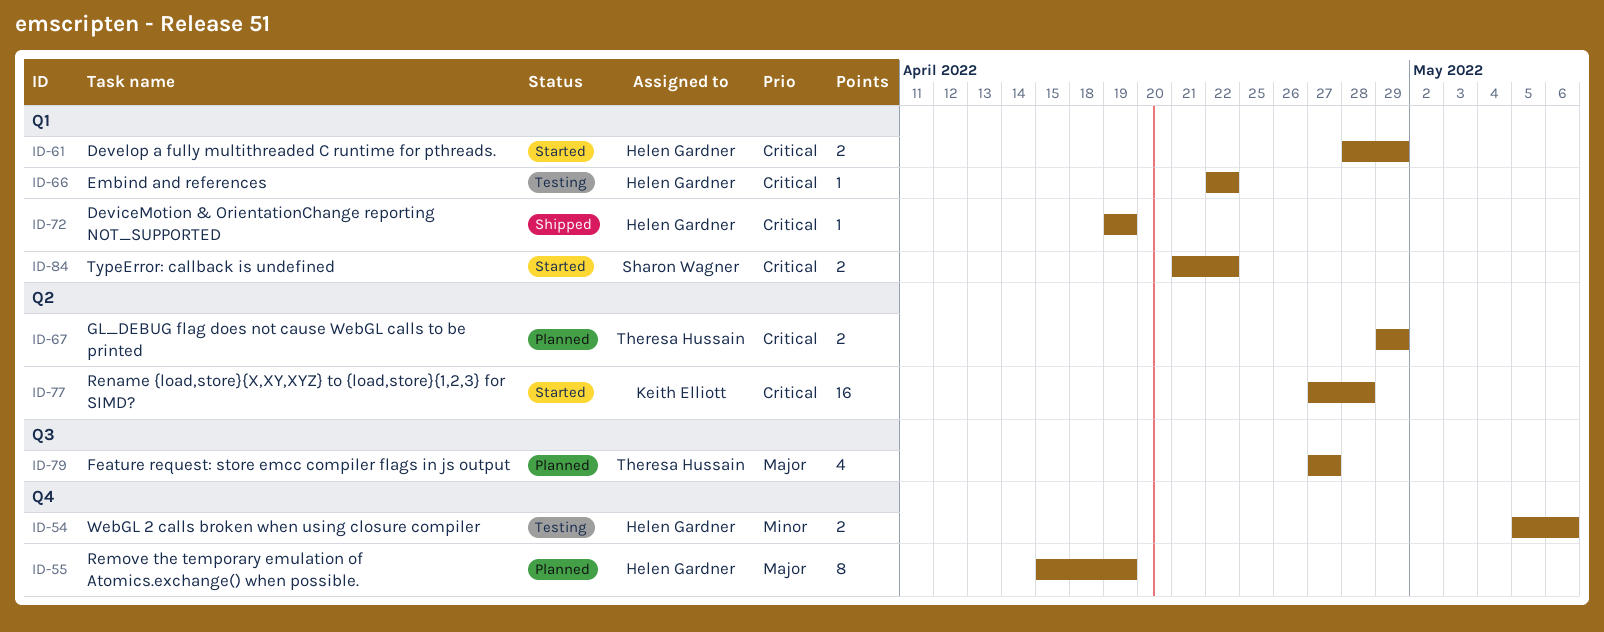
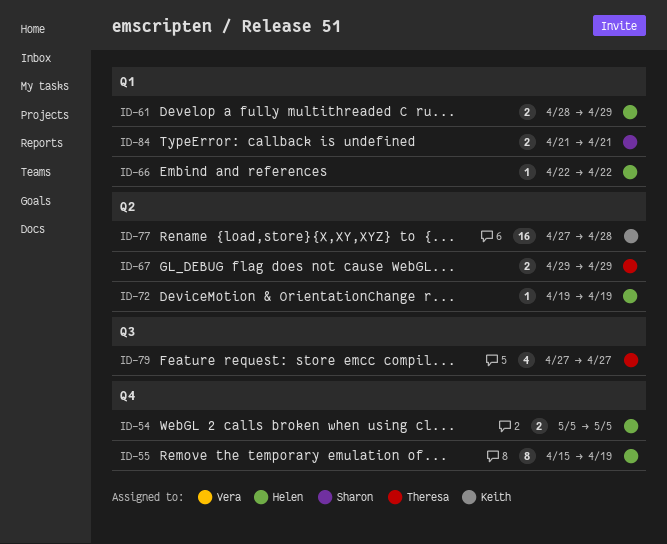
ID-54, due: May 6 -> May 5
ID-72, label: Q1 -> Q2
ID-84, due: Apr 22 -> Apr 21

